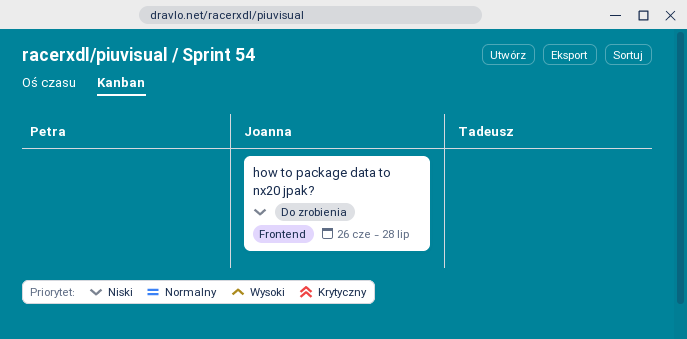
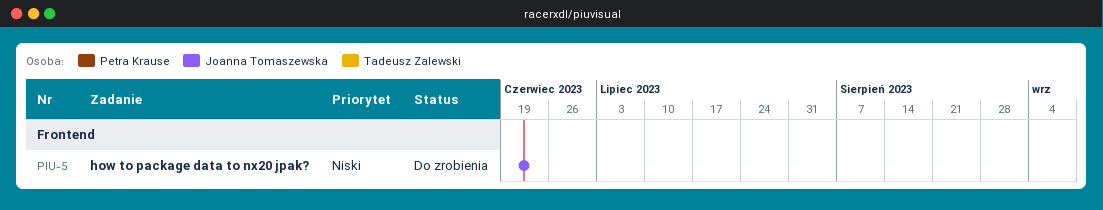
how to package data to nx20 jpak?, start: Jun 26 -> Jun 19
how to package data to nx20 jpak?, due: Jul 28 -> Jun 23

